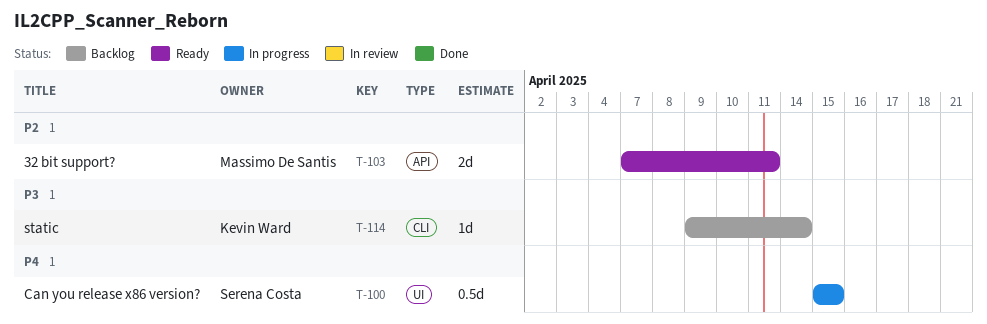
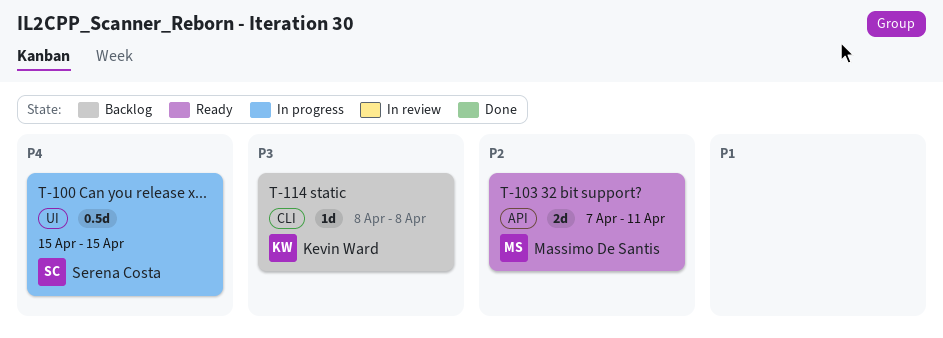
T-114, start: Apr 9 -> Apr 8
T-114, due: Apr 14 -> Apr 8

